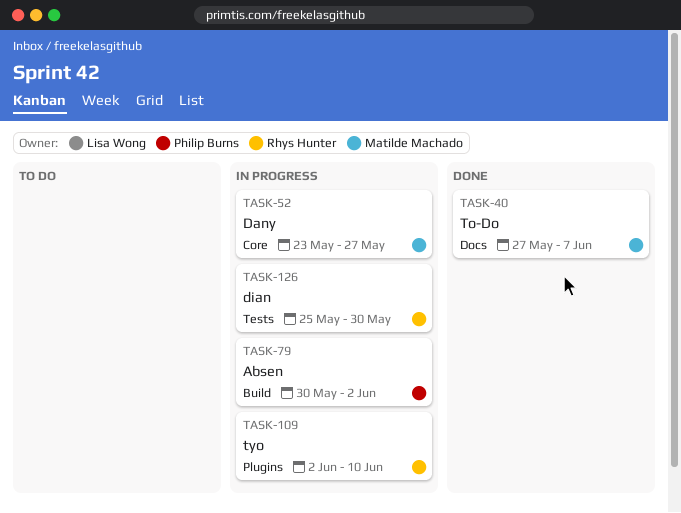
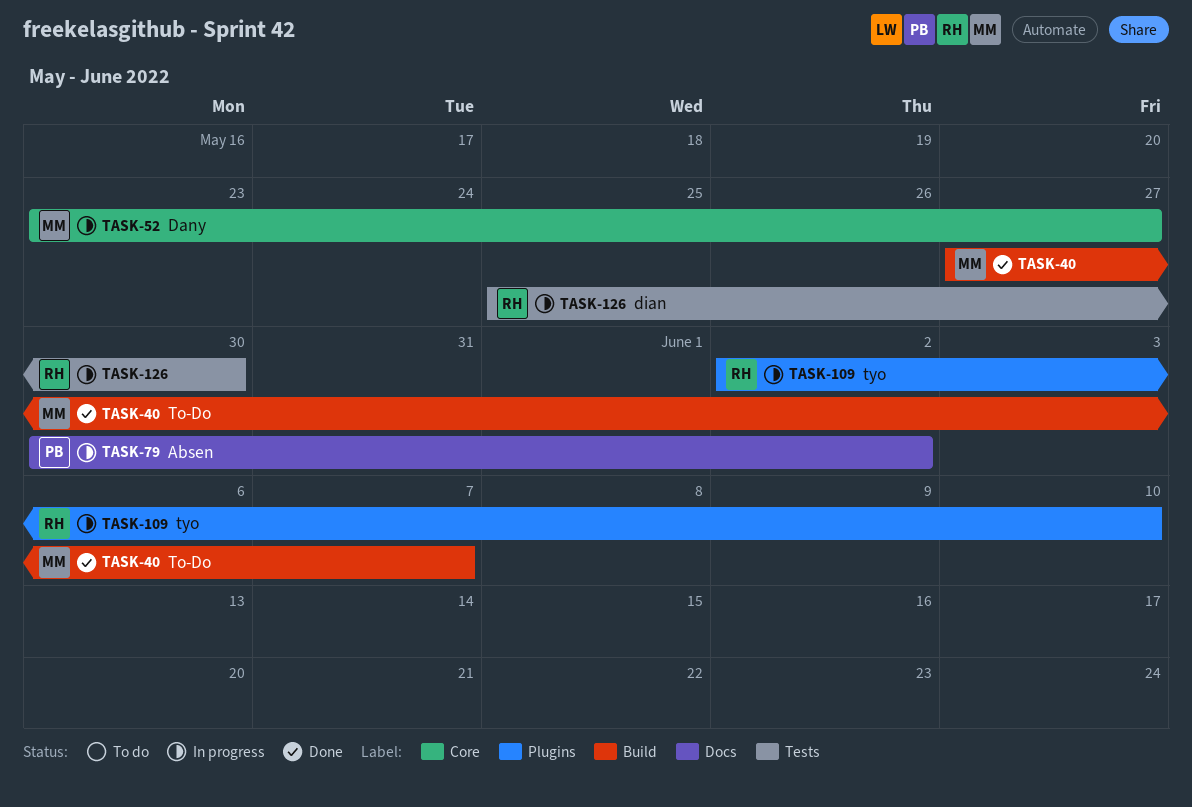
TASK-40, label: Docs -> Build
TASK-79, label: Build -> Docs

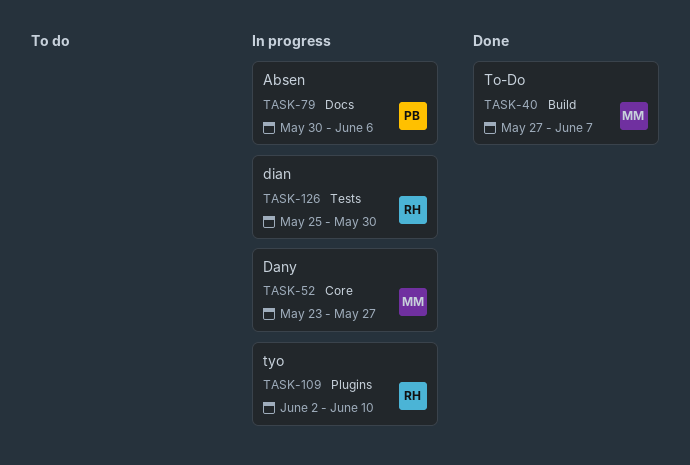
TASK-79, due: Jun 2 -> Jun 6

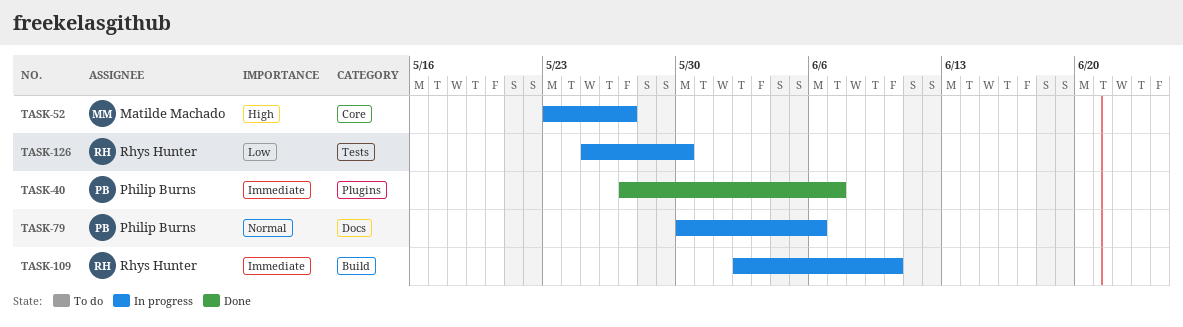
TASK-40, owner: Matilde Machado -> Philip Burns
TASK-40, label: Build -> Plugins
TASK-109, label: Plugins -> Build

